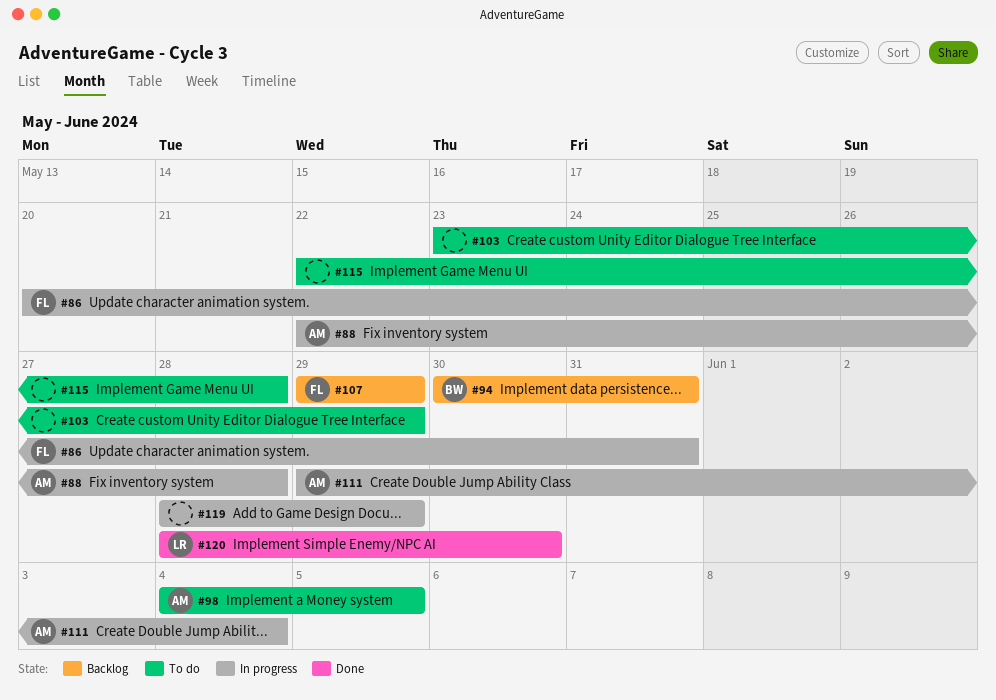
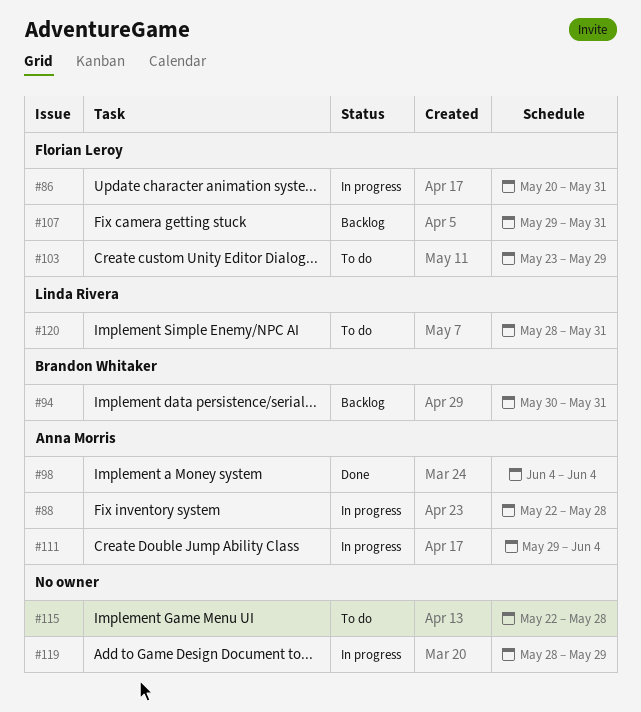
#98, status: To do -> Done
#98, due: Jun 5 -> Jun 4
#103, owner: none -> Florian Leroy
#107, due: May 29 -> May 31
#120, status: Done -> To do
#120, due: May 30 -> May 31

